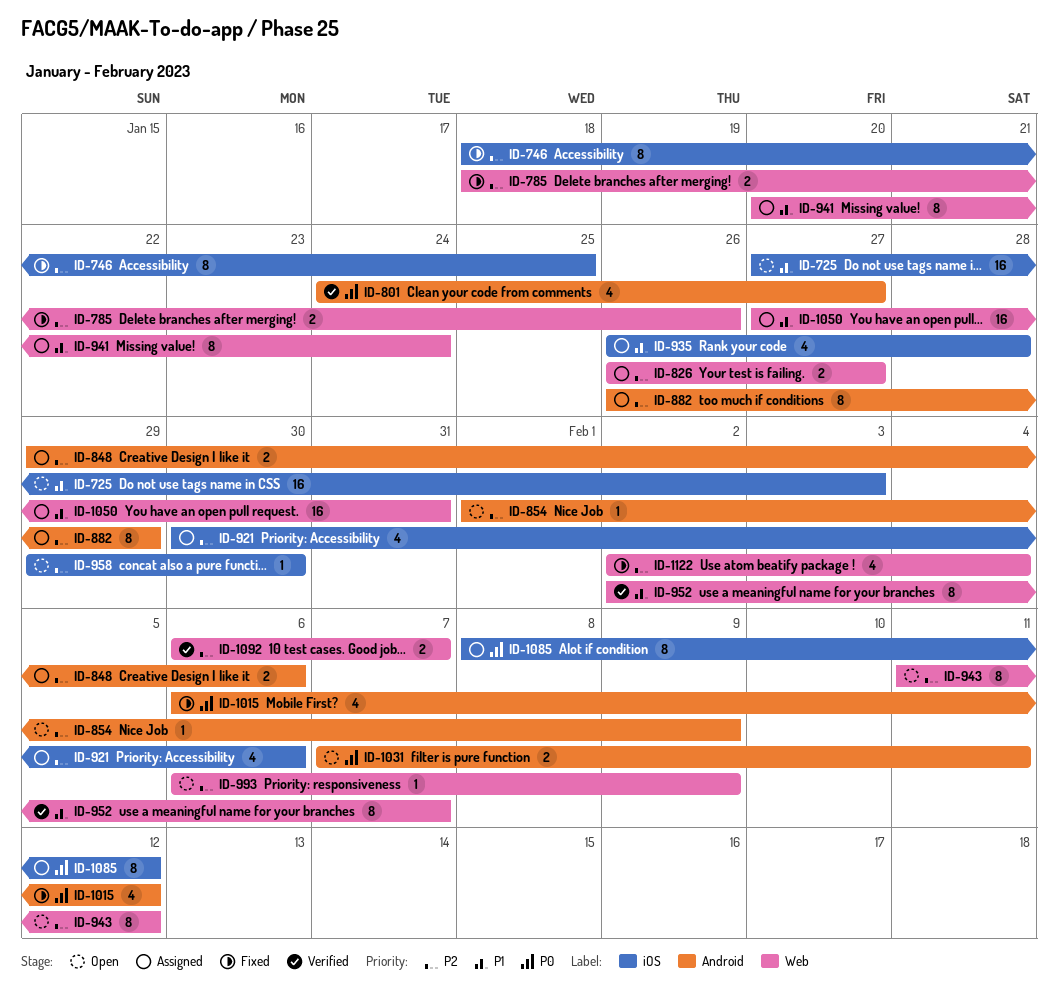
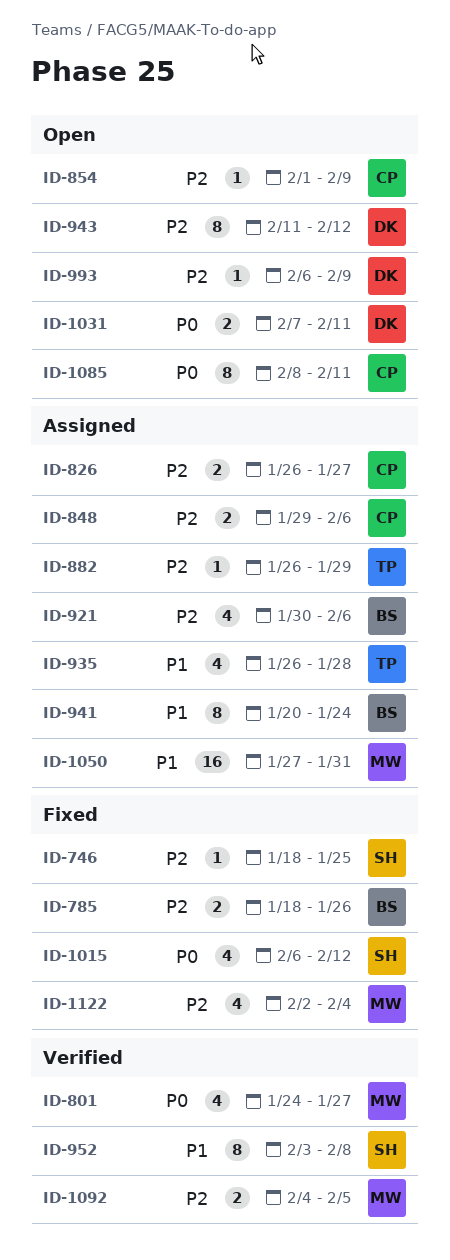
ID-725: present -> none
ID-746, estimate: 8 -> 1
ID-882, estimate: 8 -> 1
ID-952, start: Feb 2 -> Feb 3
ID-952, due: Feb 7 -> Feb 8
ID-958: present -> none
ID-1085, status: Assigned -> Open
ID-1085, due: Feb 12 -> Feb 11
ID-1092, start: Feb 6 -> Feb 4
ID-1092, due: Feb 7 -> Feb 5

